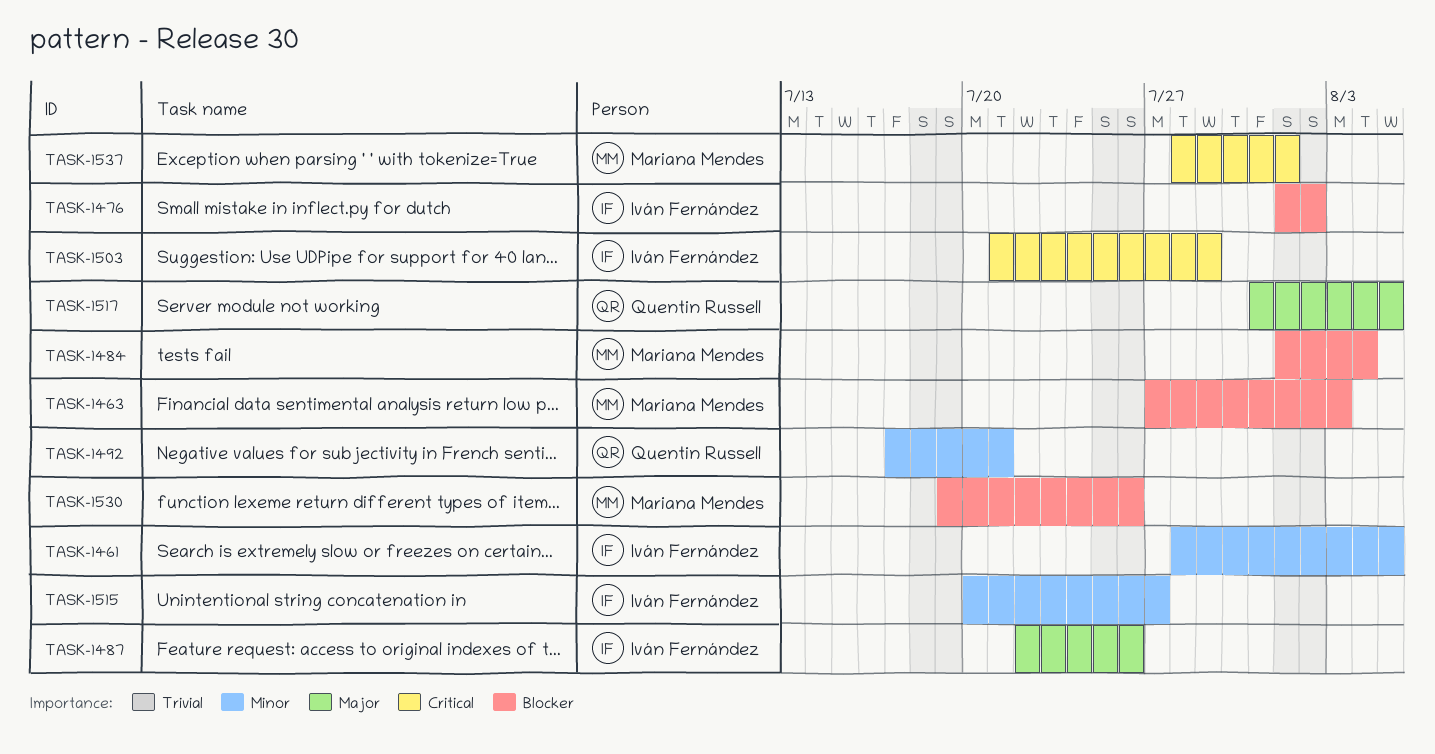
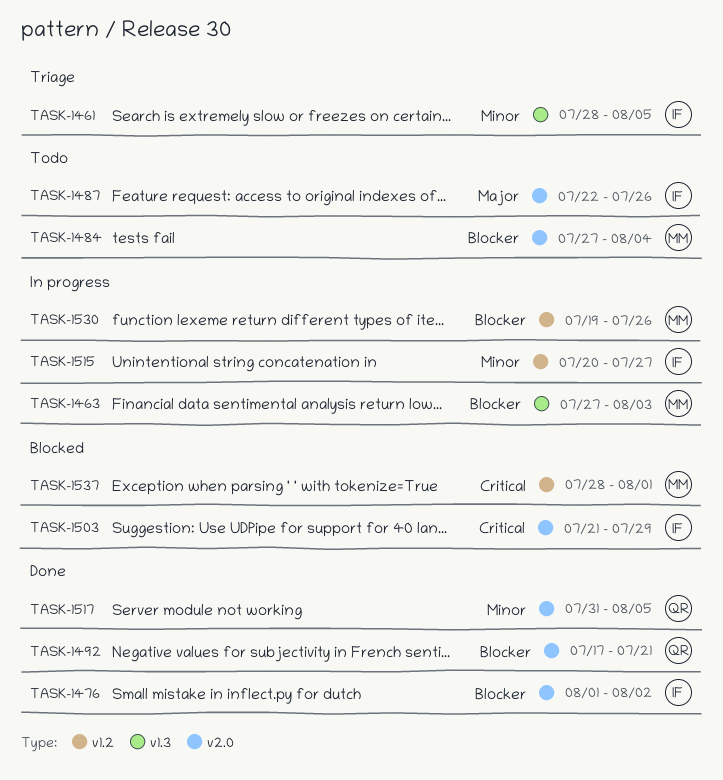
TASK-1484, start: Aug 1 -> Jul 27
TASK-1492, priority: Minor -> Blocker
TASK-1517, priority: Major -> Minor

